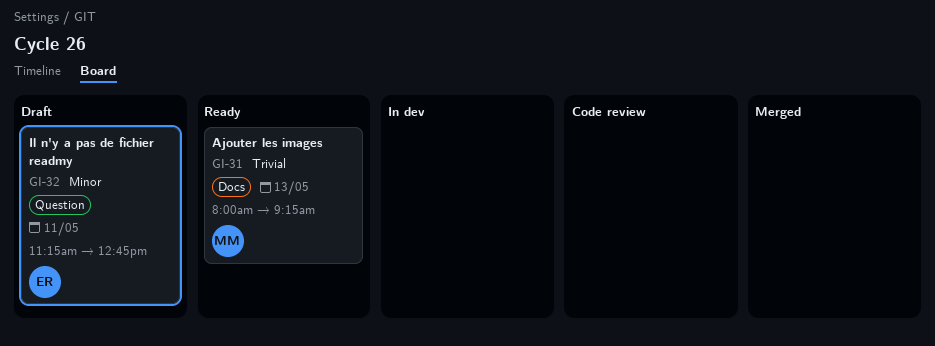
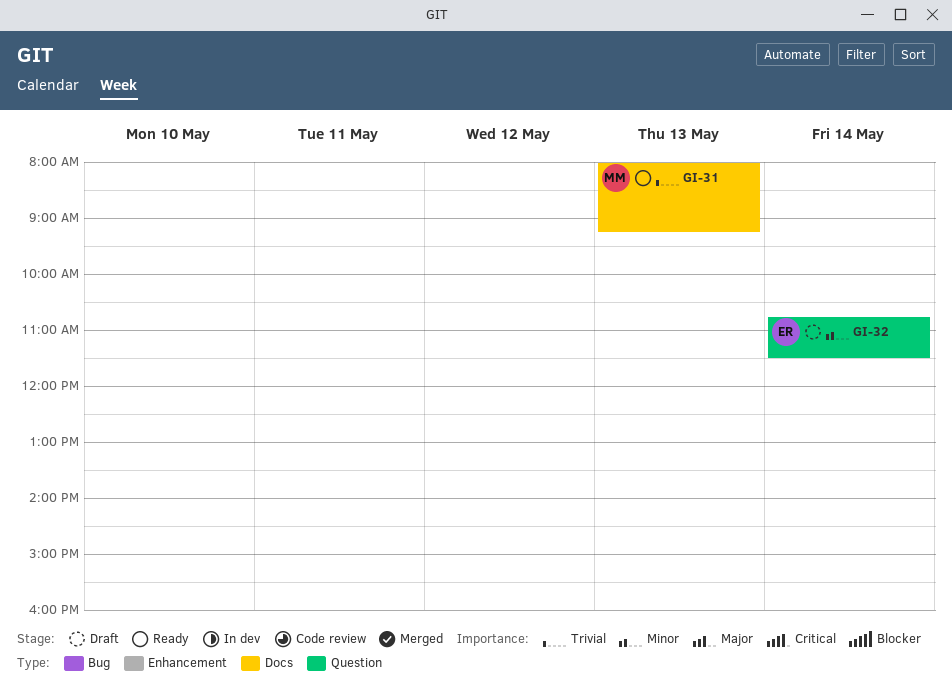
GI-32, day: May 11 -> May 14
GI-32, begins: 11:15 -> 10:45
GI-32, ends: 12:45 -> 11:30

